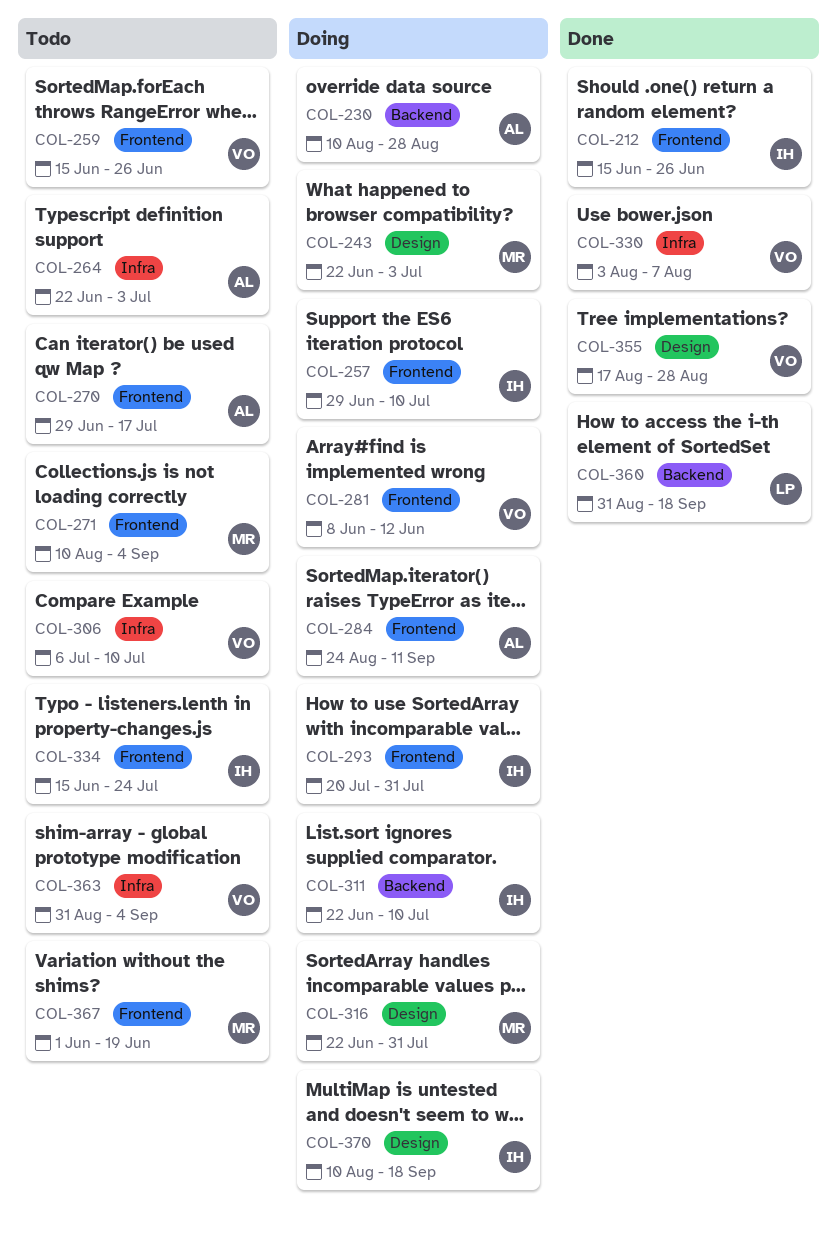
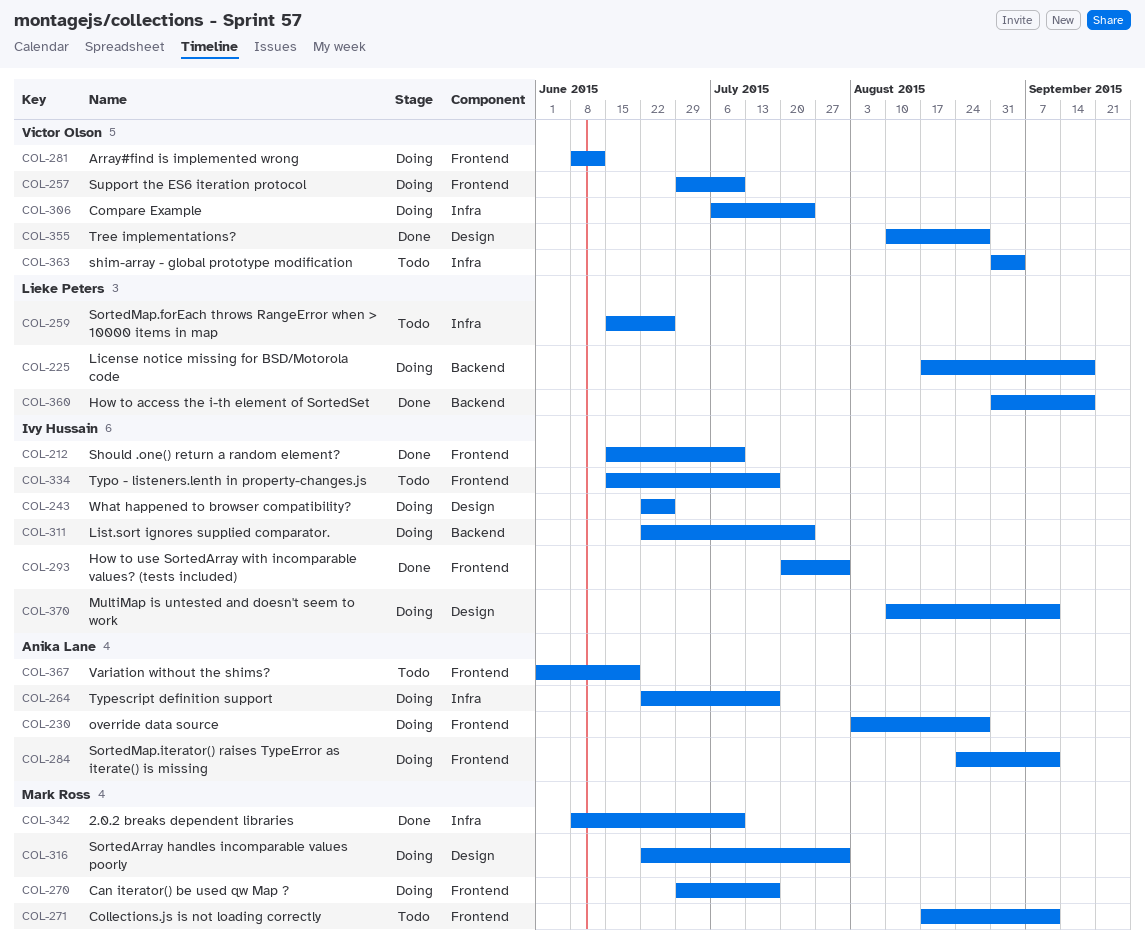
COL-212, due: Jun 26 -> Jul 10
COL-225: none -> present
COL-230, label: Backend -> Frontend
COL-230, start: Aug 10 -> Aug 3
COL-243, owner: Mark Ross -> Ivy Hussain
COL-243, due: Jul 3 -> Jun 26
COL-257, owner: Ivy Hussain -> Victor Olson
COL-259, owner: Victor Olson -> Lieke Peters
COL-259, label: Frontend -> Infra
COL-264, status: Todo -> Doing
COL-264, due: Jul 3 -> Jul 17
COL-270, status: Todo -> Doing
COL-270, owner: Anika Lane -> Mark Ross
COL-271, start: Aug 10 -> Aug 17
COL-271, due: Sep 4 -> Sep 11
COL-293, status: Doing -> Done
COL-306, status: Todo -> Doing
COL-306, due: Jul 10 -> Jul 24
COL-311, due: Jul 10 -> Jul 24
COL-330: present -> none
COL-334, due: Jul 24 -> Jul 17
COL-342: none -> present
COL-355, start: Aug 17 -> Aug 10
COL-367, owner: Mark Ross -> Anika Lane
COL-370, due: Sep 18 -> Sep 11

